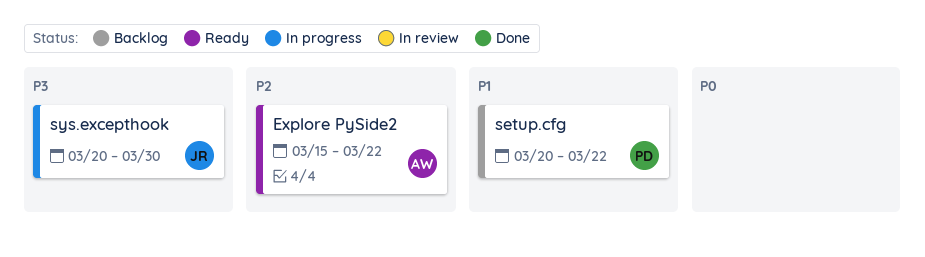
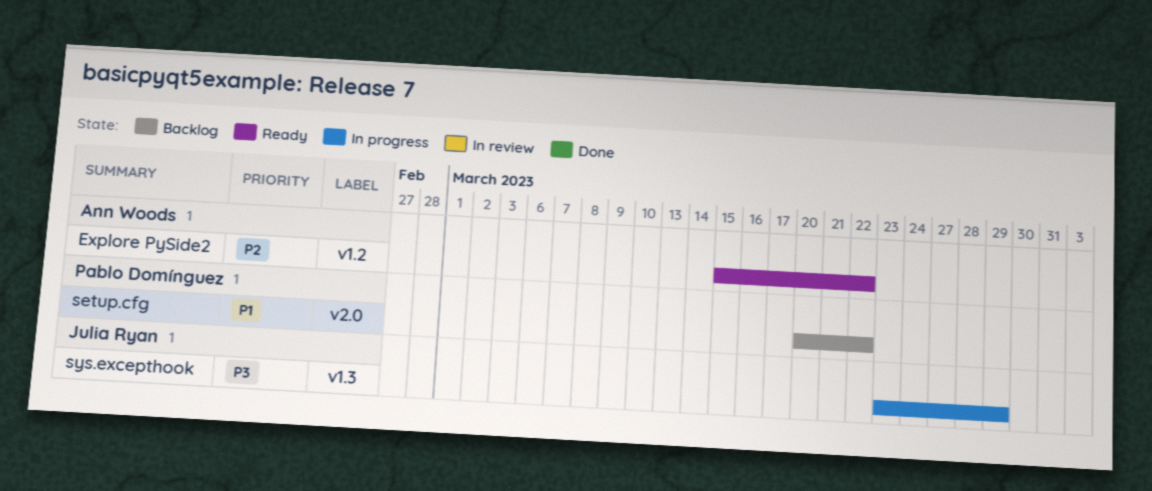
sys.excepthook, start: Mar 20 -> Mar 23
sys.excepthook, due: Mar 30 -> Mar 29

